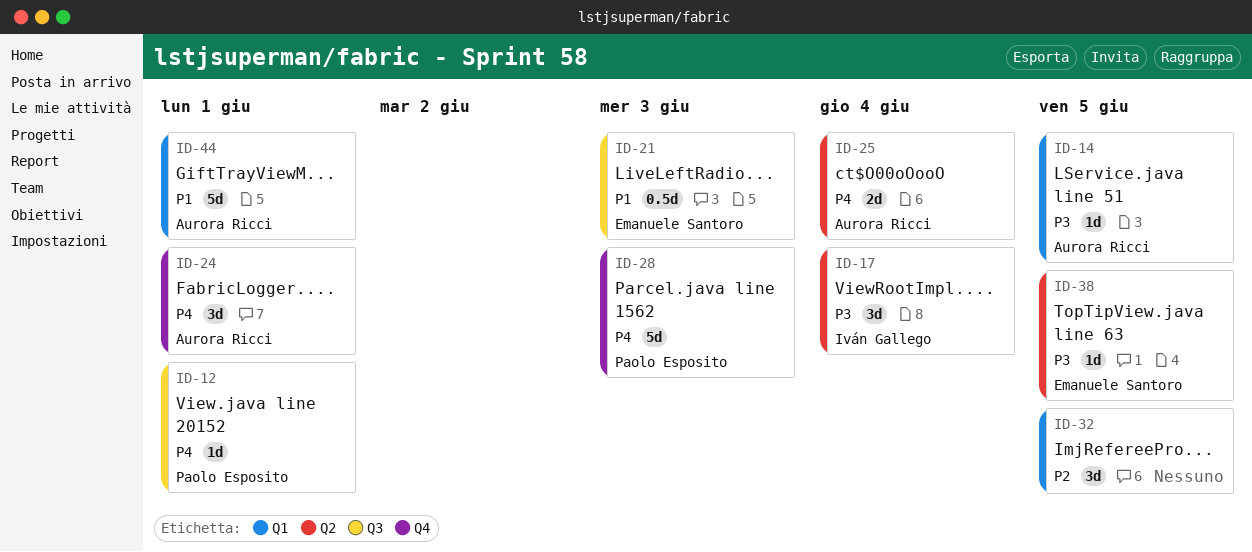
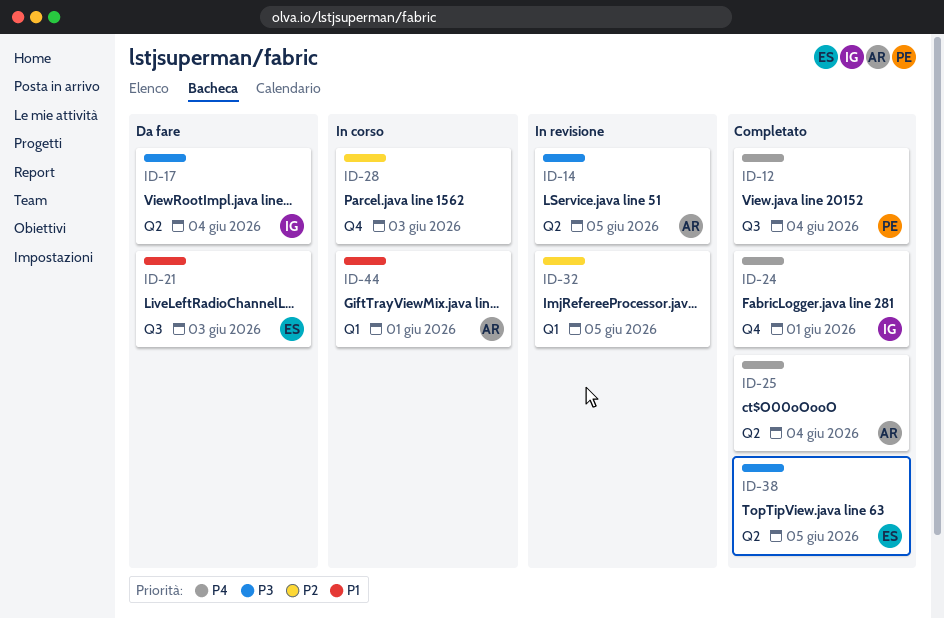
ID-12, due: Jun 1 -> Jun 4
ID-14, label: Q1 -> Q2
ID-24, owner: Aurora Ricci -> Iván Gallego
ID-28, owner: Paolo Esposito -> none
ID-28, priority: P4 -> P2

